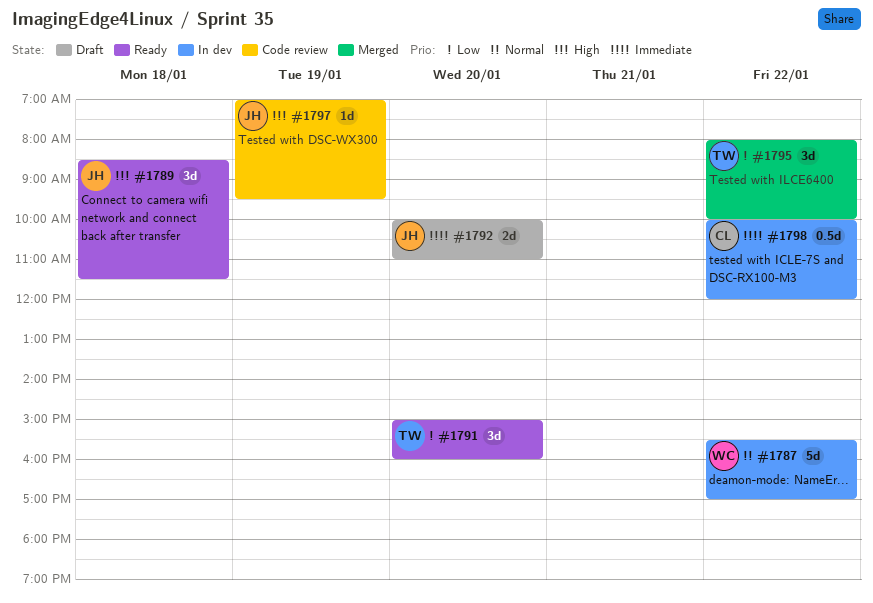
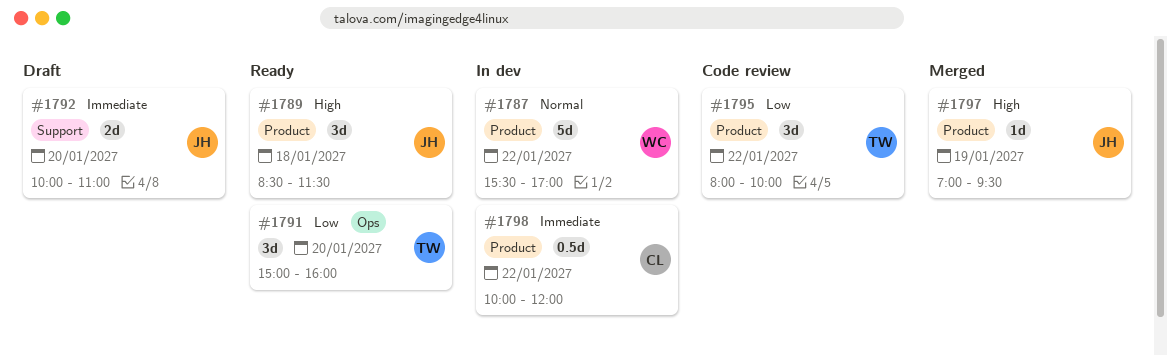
#1795, status: Merged -> Code review
#1797, status: Code review -> Merged

